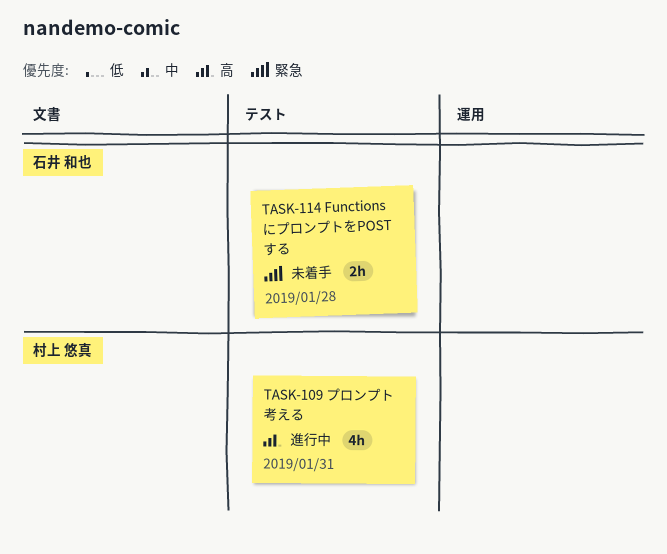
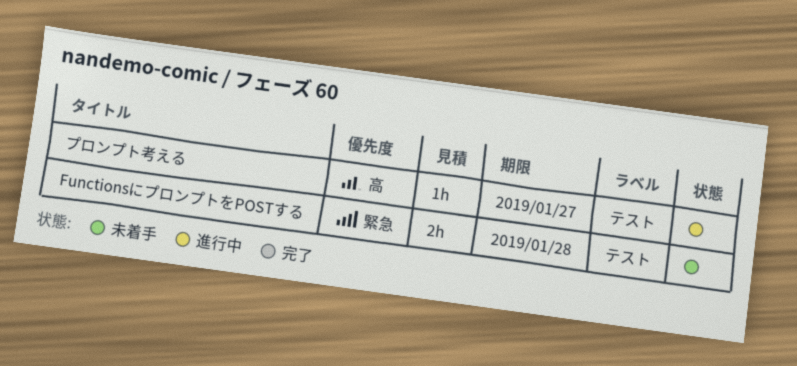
プロンプト考える, estimate: 4h -> 1h
プロンプト考える, due: Jan 31 -> Jan 27

